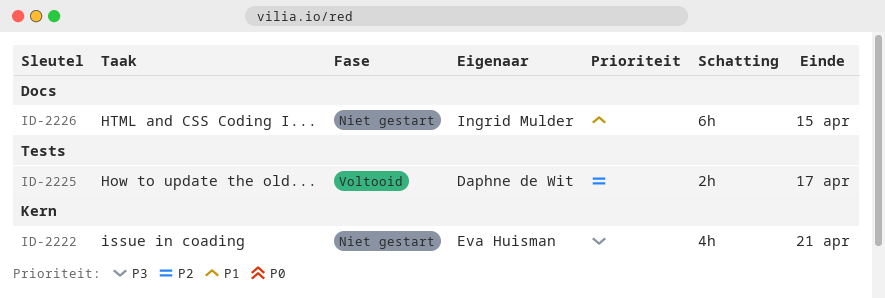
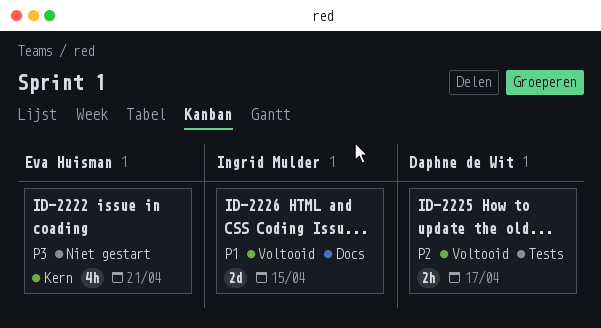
ID-2226, status: Niet gestart -> Voltooid
ID-2226, estimate: 6h -> 2d

